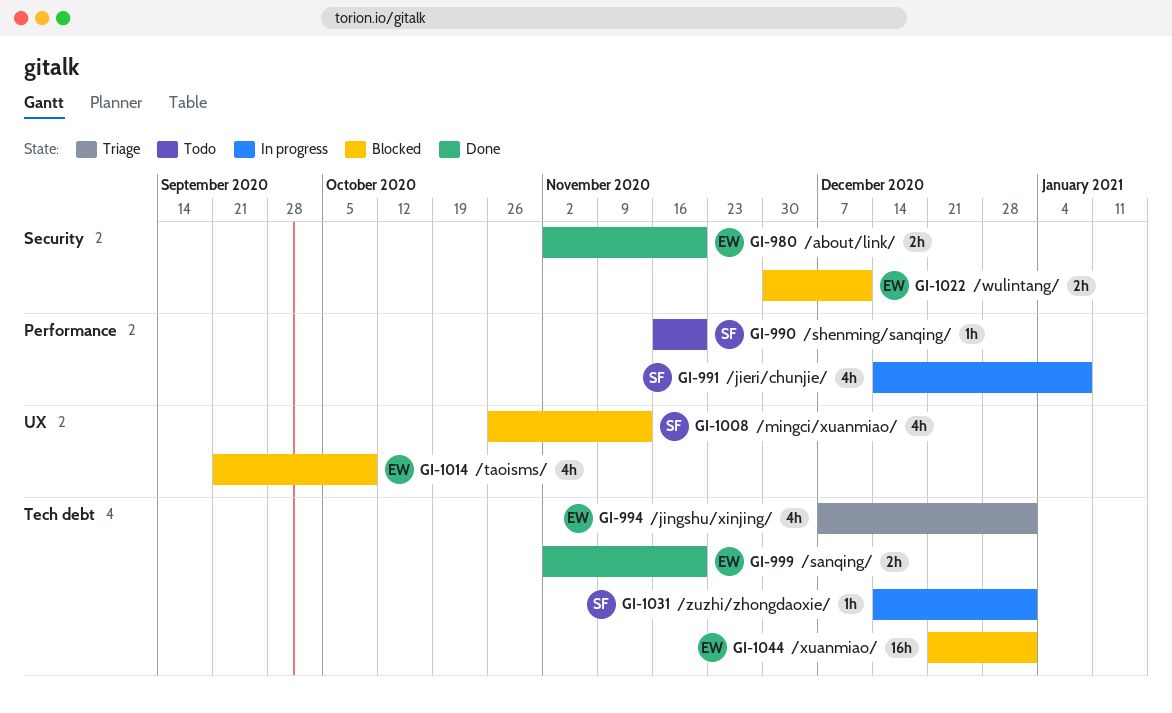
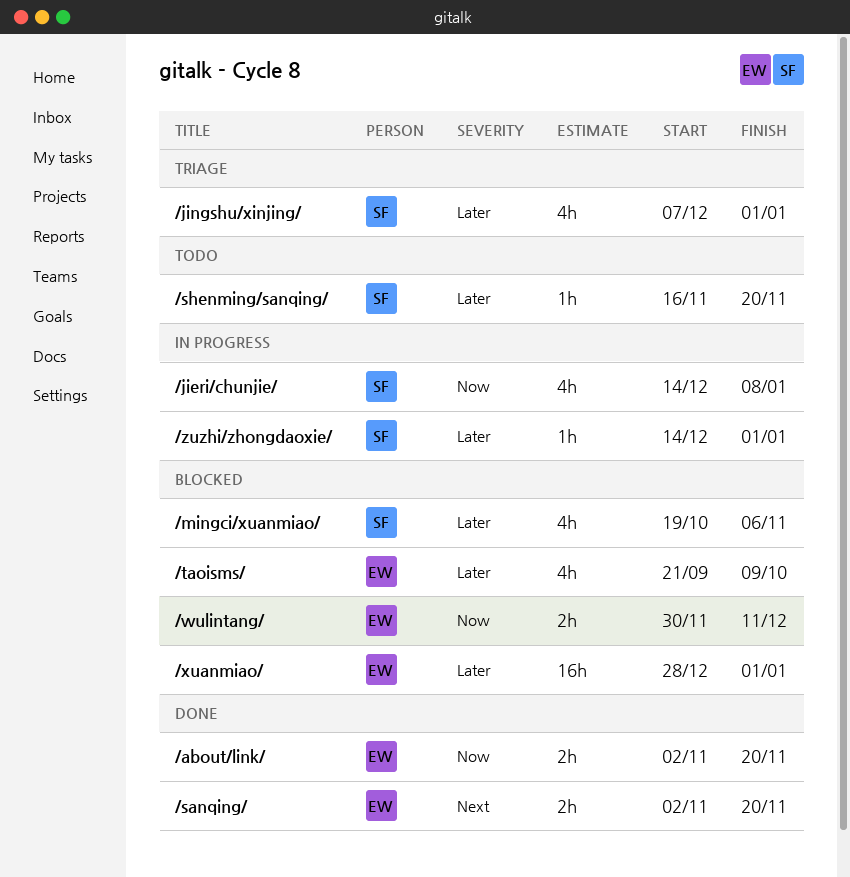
/jingshu/xinjing/, owner: EW -> SF
/mingci/xuanmiao/, start: Oct 26 -> Oct 19
/mingci/xuanmiao/, due: Nov 13 -> Nov 6
/xuanmiao/, start: Dec 21 -> Dec 28

